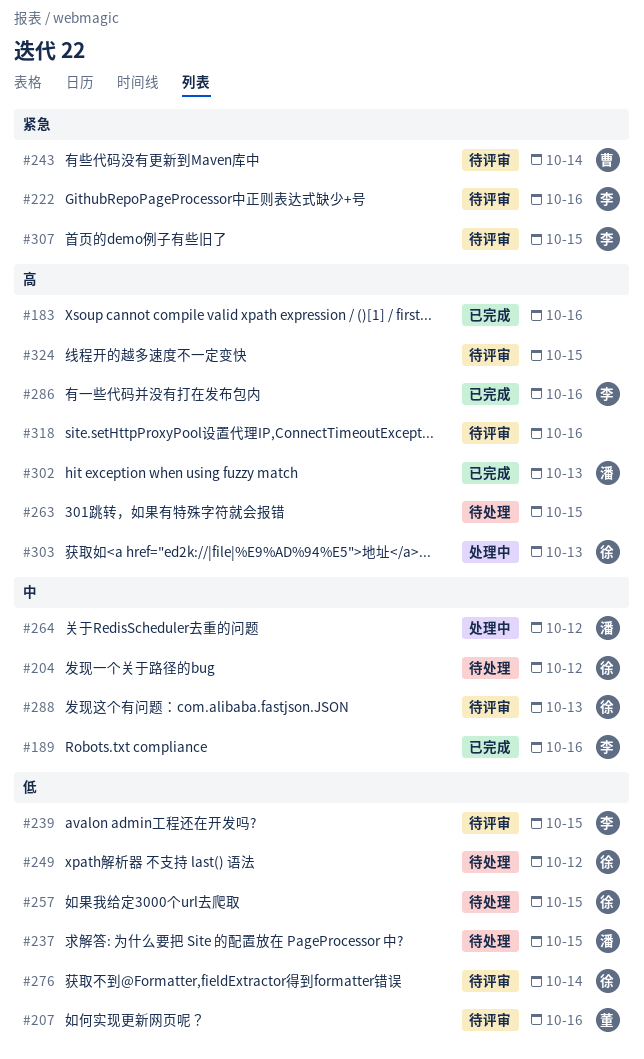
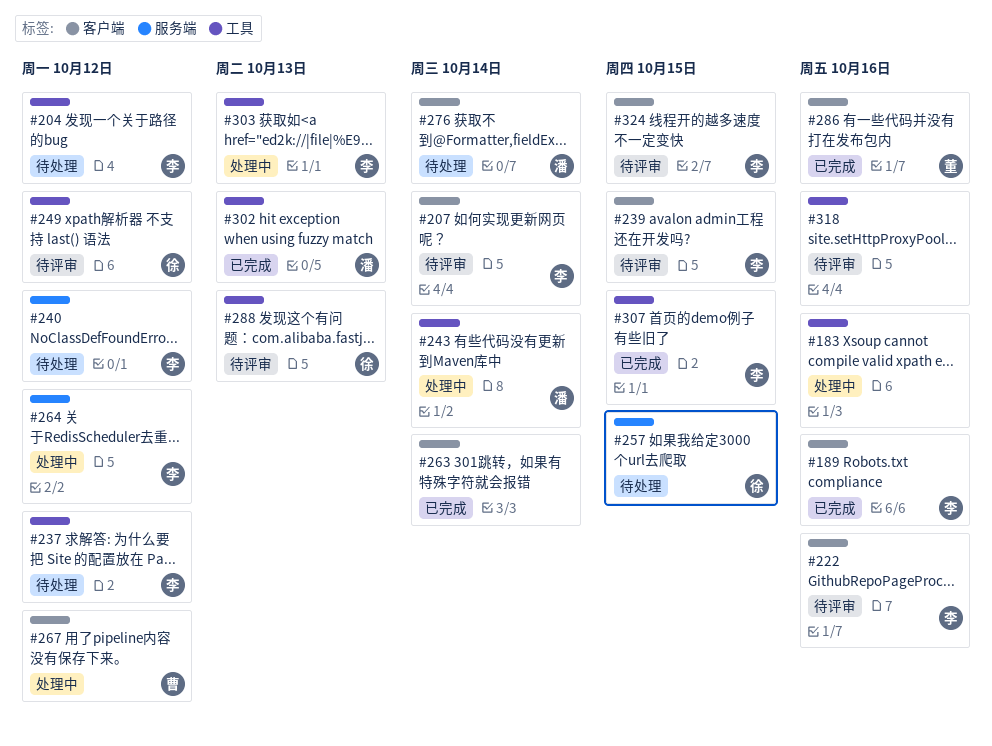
#183, status: 已完成 -> 处理中
#204, owner: 徐 -> 李
#207, owner: 董 -> 李
#207, due: Oct 16 -> Oct 14
#237, owner: 潘 -> 李
#237, due: Oct 15 -> Oct 12
#240: none -> present
#243, status: 待评审 -> 处理中
#243, owner: 曹 -> 潘
#249, status: 待处理 -> 待评审
#263, status: 待处理 -> 已完成
#263, due: Oct 15 -> Oct 14
#264, owner: 潘 -> 李
#267: none -> present
#276, status: 待评审 -> 待处理
#276, owner: 徐 -> 潘
#286, owner: 李 -> 董
#303, owner: 徐 -> 李
#307, status: 待评审 -> 已完成
#324, owner: none -> 李

